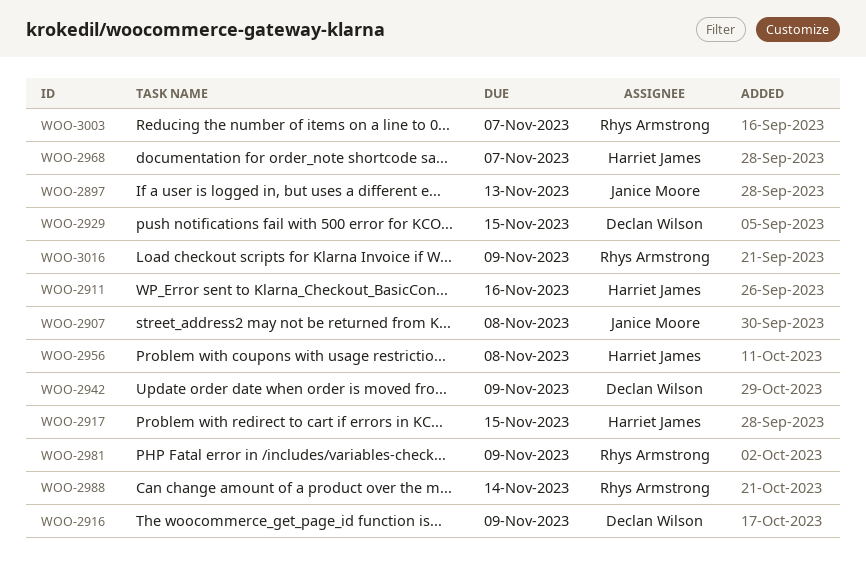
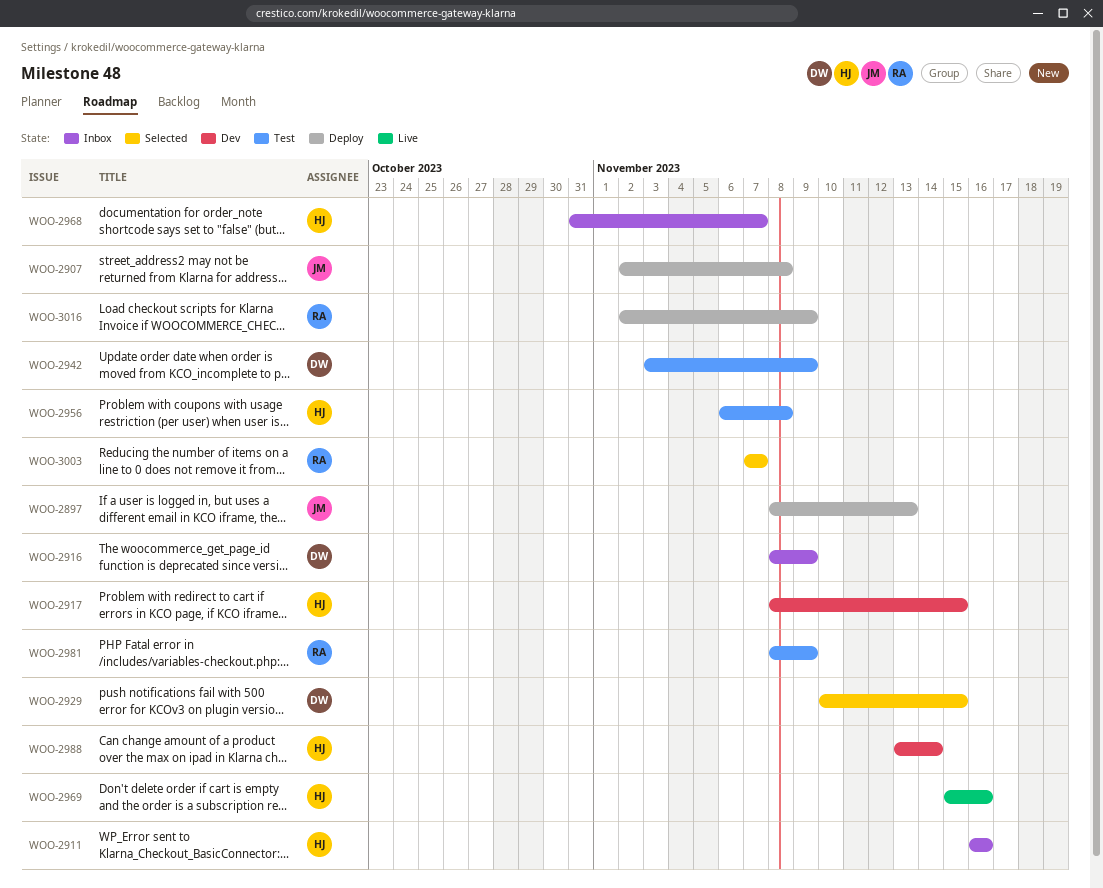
WOO-2969: none -> present
WOO-2988, owner: Rhys Armstrong -> Harriet James

